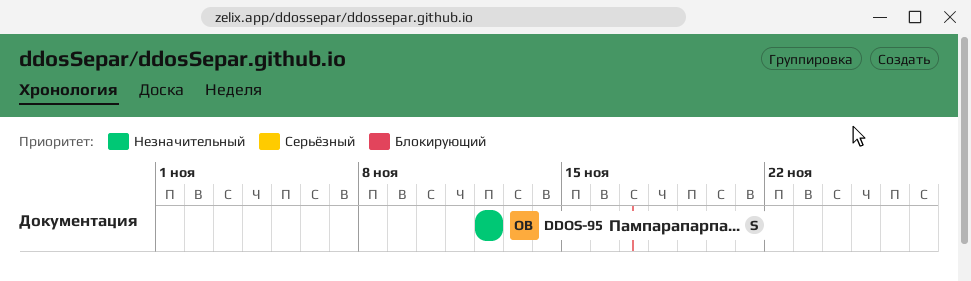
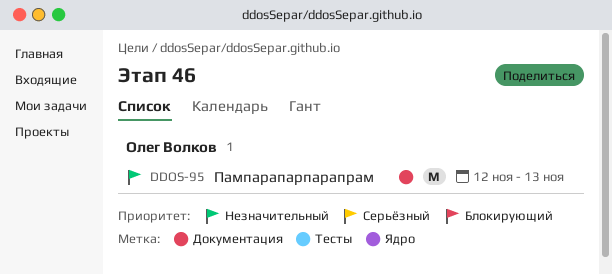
DDOS-95, estimate: S -> M
DDOS-95, due: Nov 12 -> Nov 13

